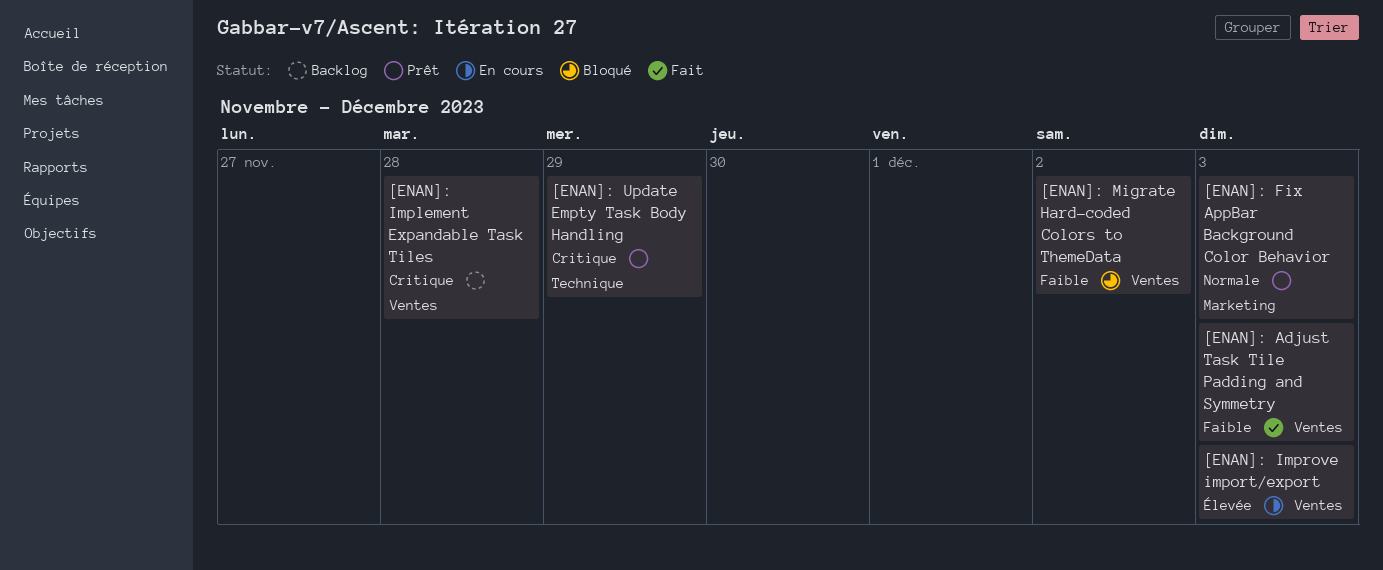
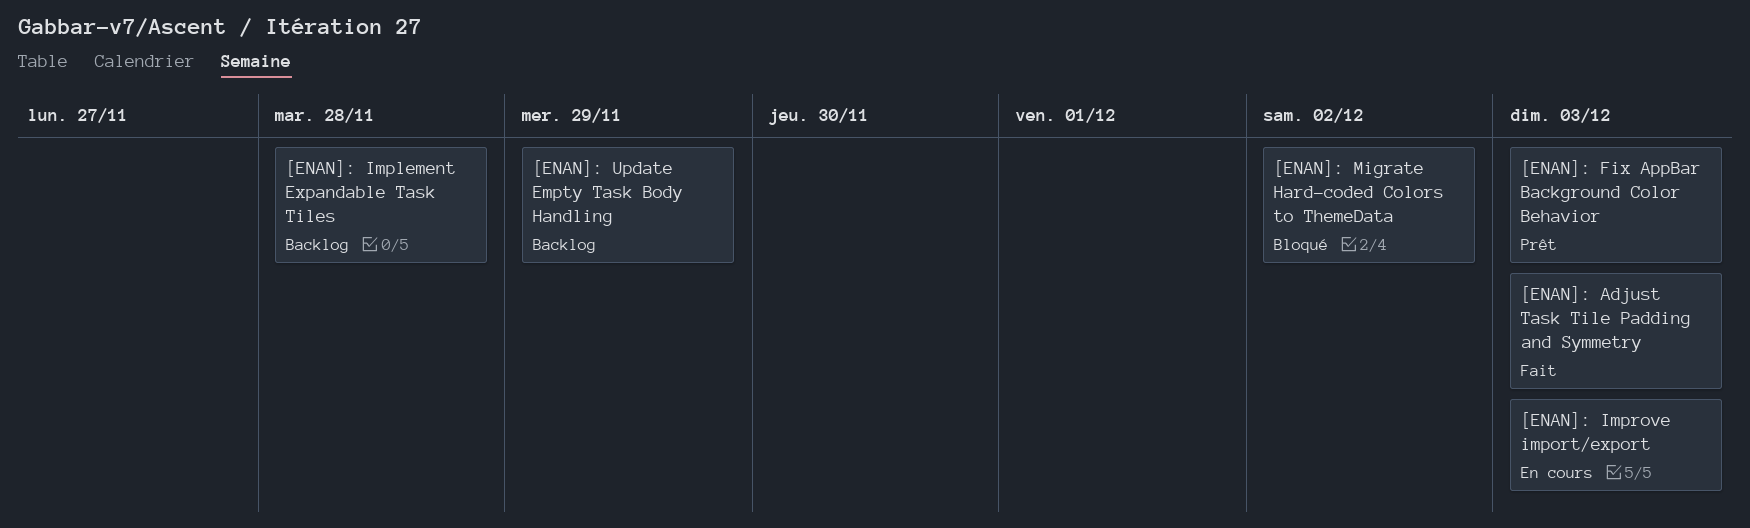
[ENAN]: Update Empty Task Body Handling, status: Prêt -> Backlog

